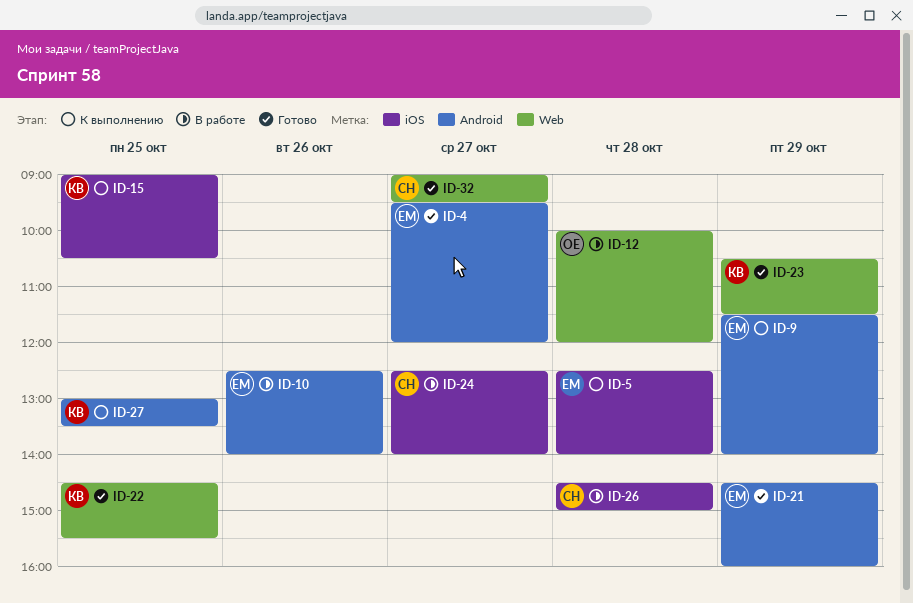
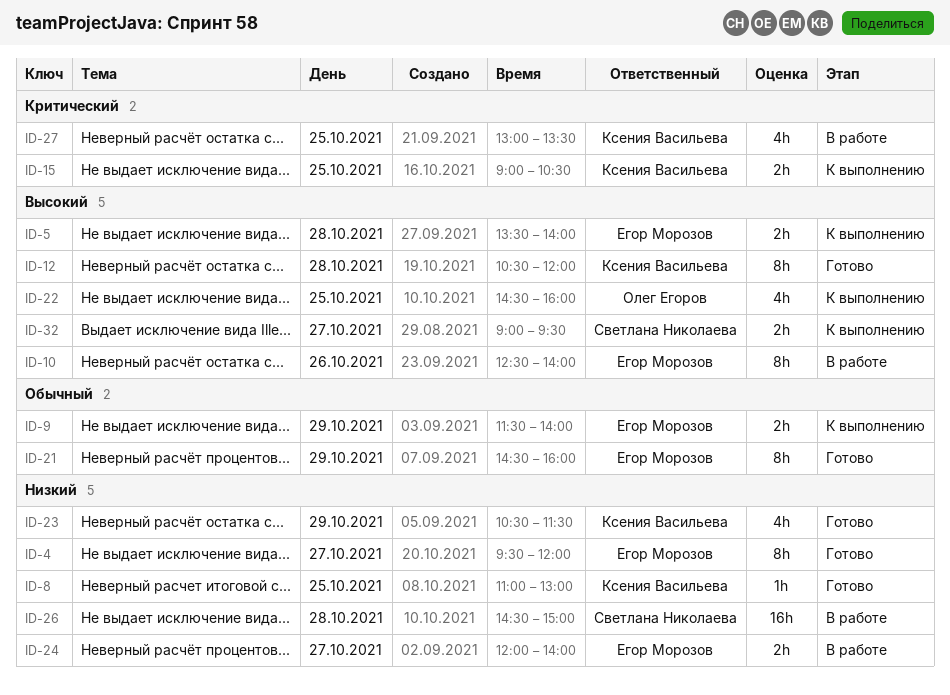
ID-5, begins: 12:30 -> 13:30
ID-8: none -> present
ID-12, status: В работе -> Готово
ID-12, owner: Олег Егоров -> Ксения Васильева
ID-12, begins: 10:00 -> 10:30
ID-22, status: Готово -> К выполнению
ID-22, owner: Ксения Васильева -> Олег Егоров
ID-22, ends: 15:30 -> 16:00
ID-24, owner: Светлана Николаева -> Егор Морозов
ID-24, begins: 12:30 -> 12:00
ID-27, status: К выполнению -> В работе
ID-32, status: Готово -> К выполнению

